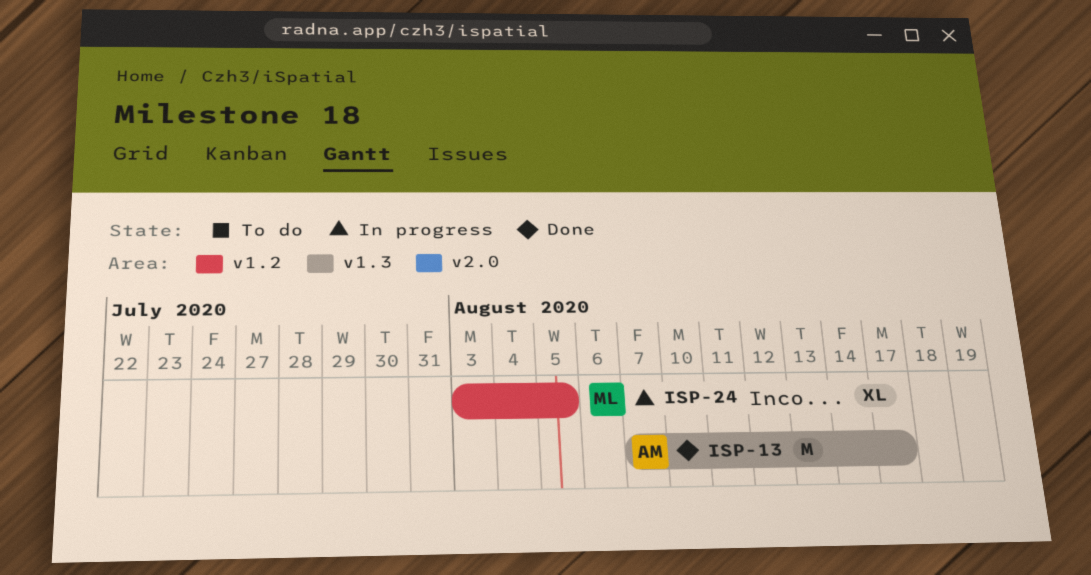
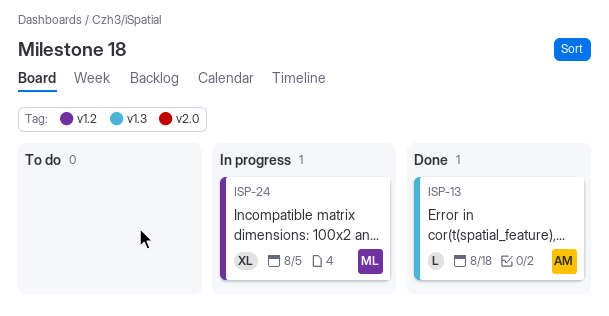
ISP-13, estimate: M -> L
ISP-13, due: Aug 17 -> Aug 18

